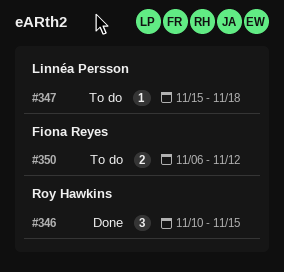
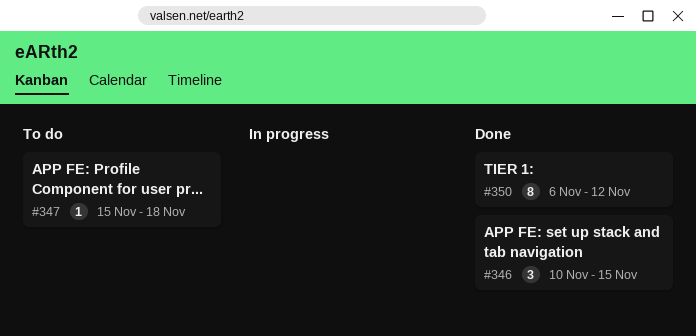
#350, status: To do -> Done
#350, estimate: 2 -> 8

